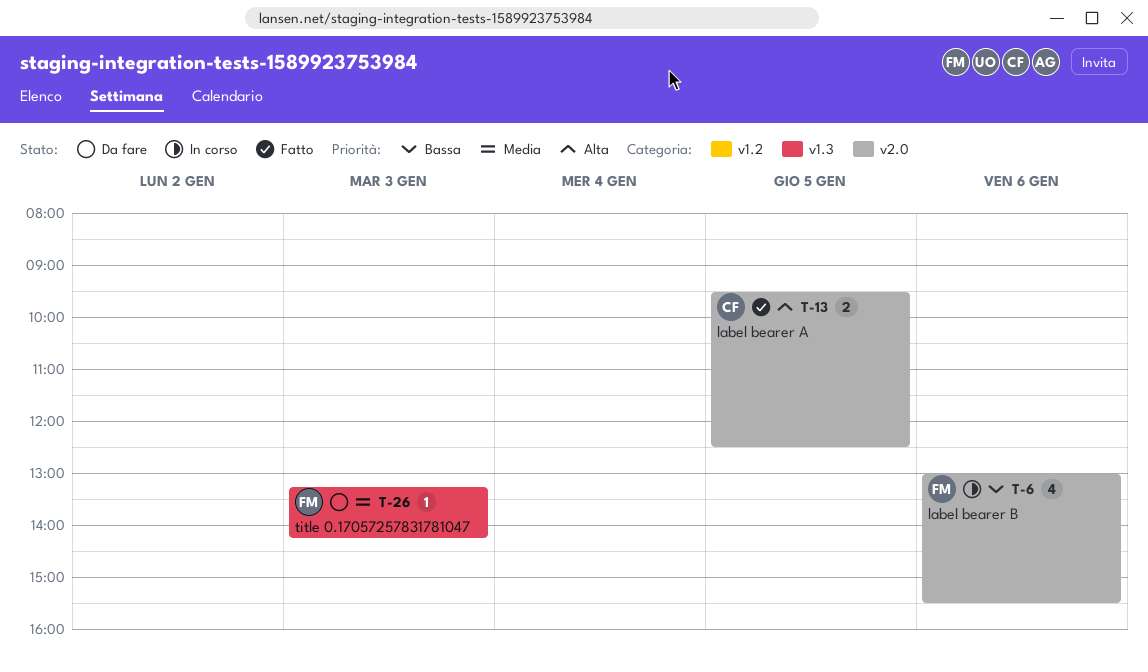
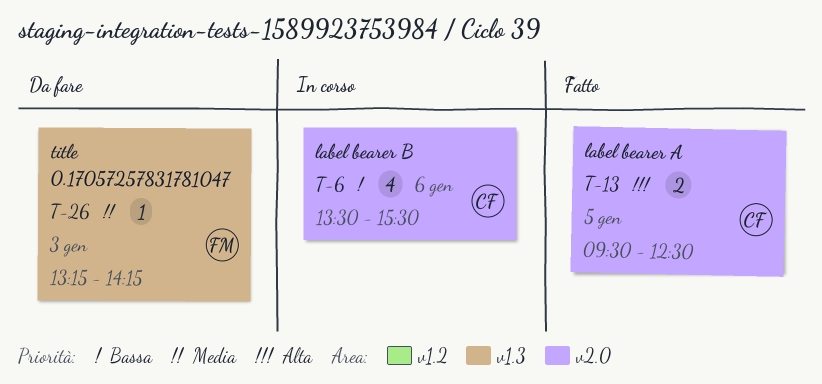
T-6, owner: FM -> CF
T-6, begins: 13:00 -> 13:30

